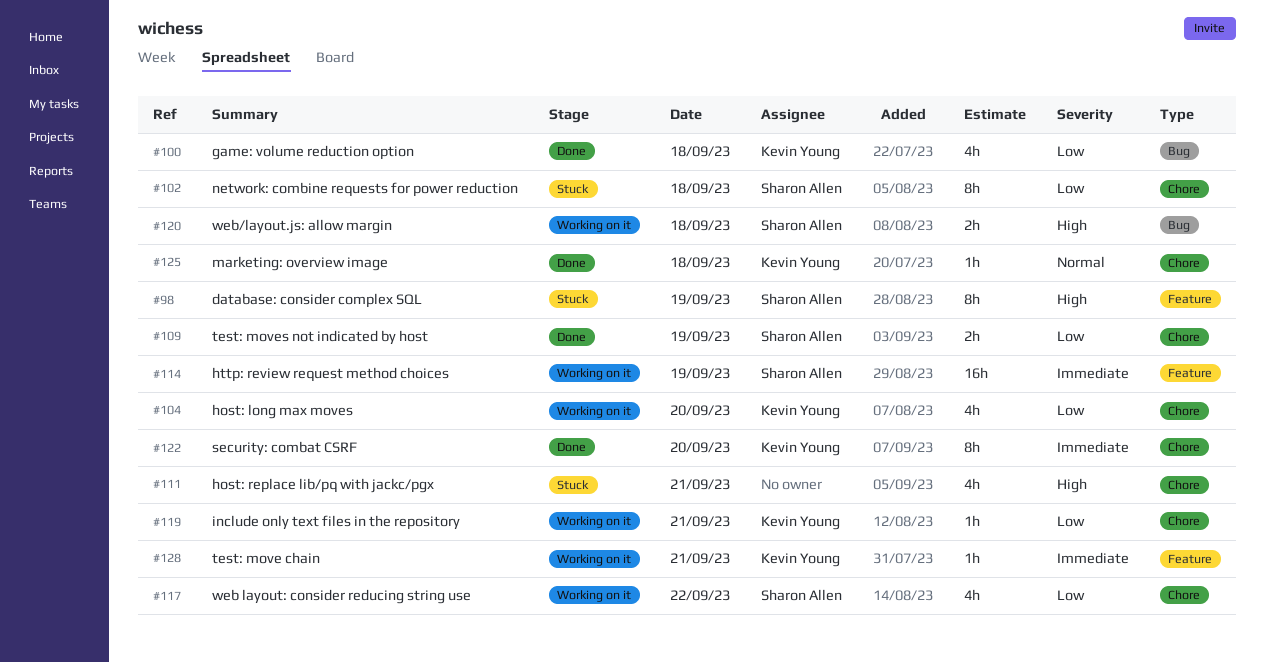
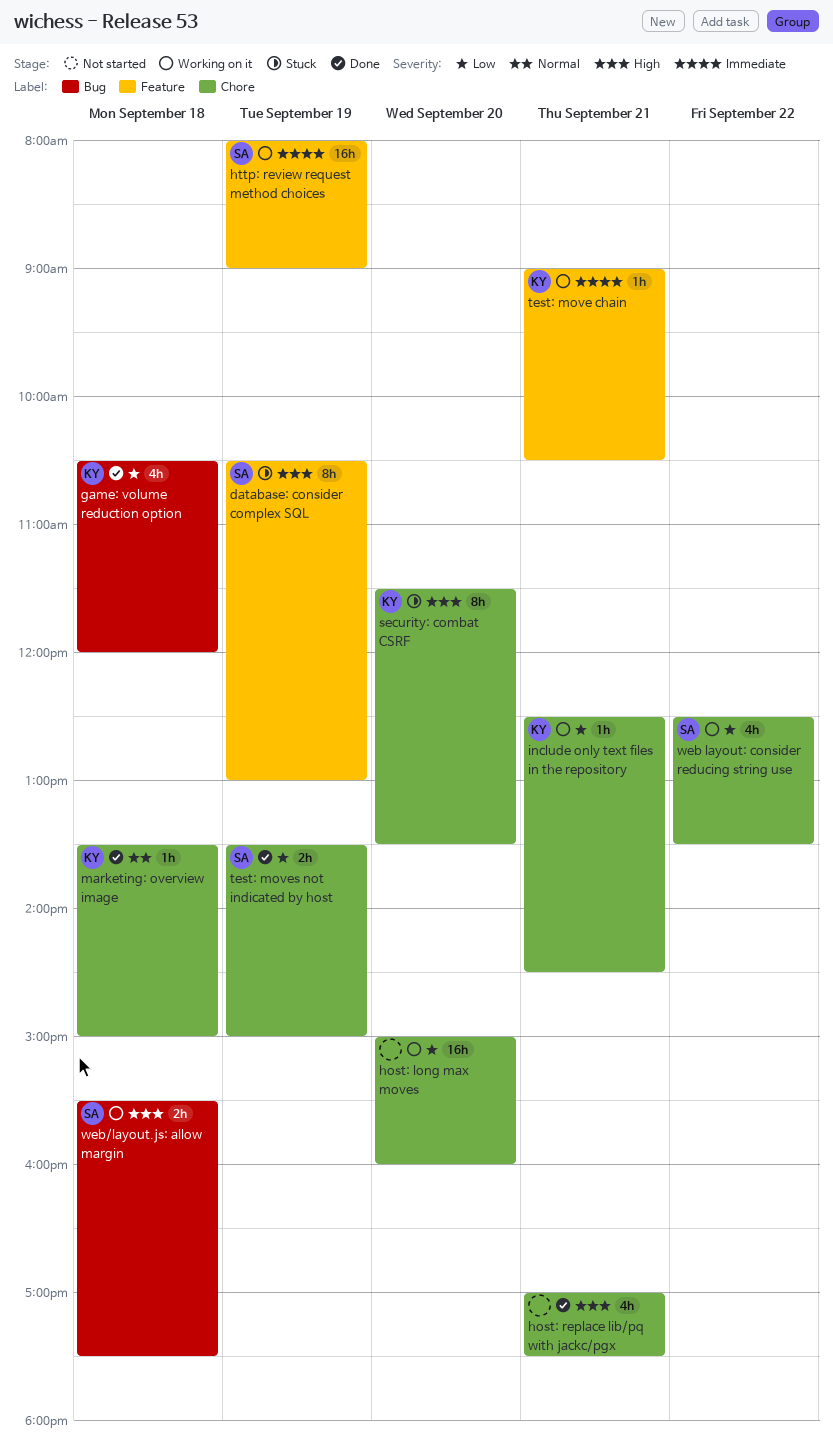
host: long max moves, owner: Kevin Young -> none
host: long max moves, estimate: 4h -> 16h
host: replace lib/pq with jackc/pgx, status: Stuck -> Done
network: combine requests for power reduction: present -> none
security: combat CSRF, status: Done -> Stuck
security: combat CSRF, priority: Immediate -> High

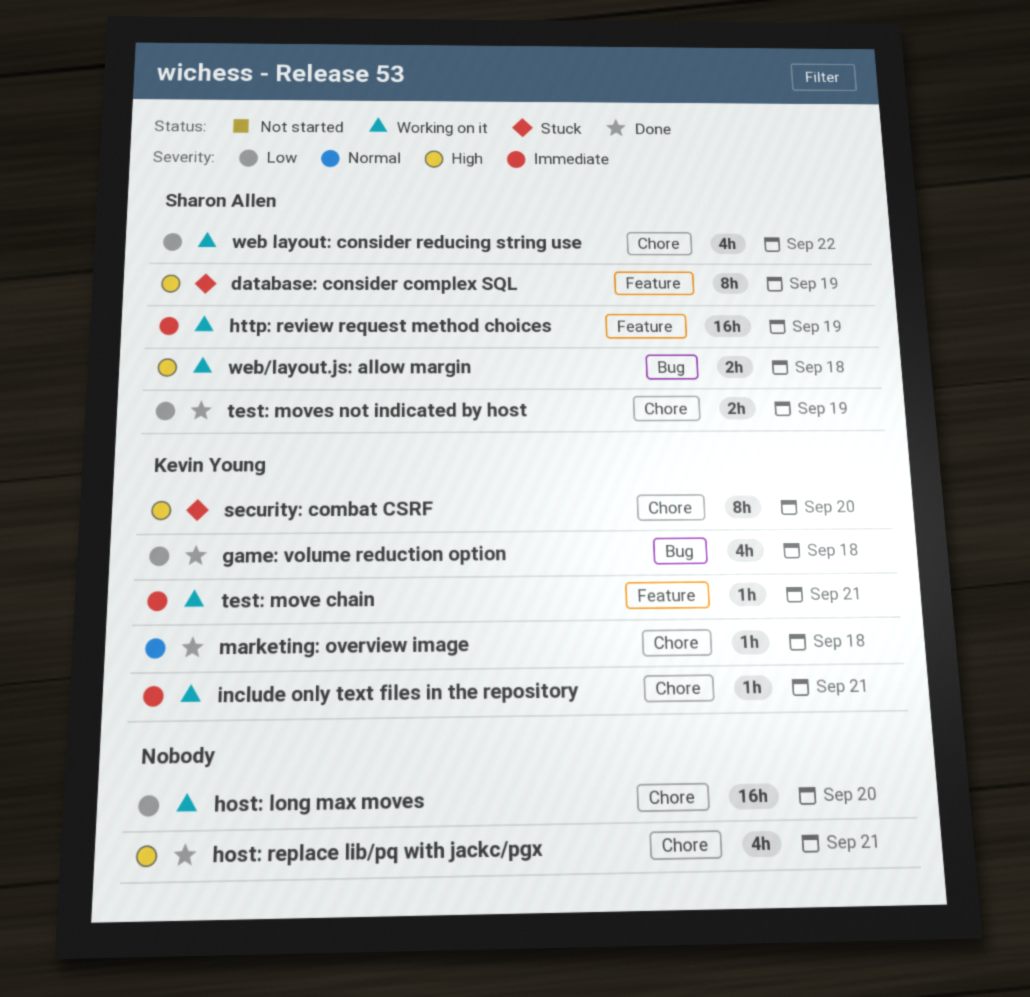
include only text files in the repository, priority: Low -> Immediate

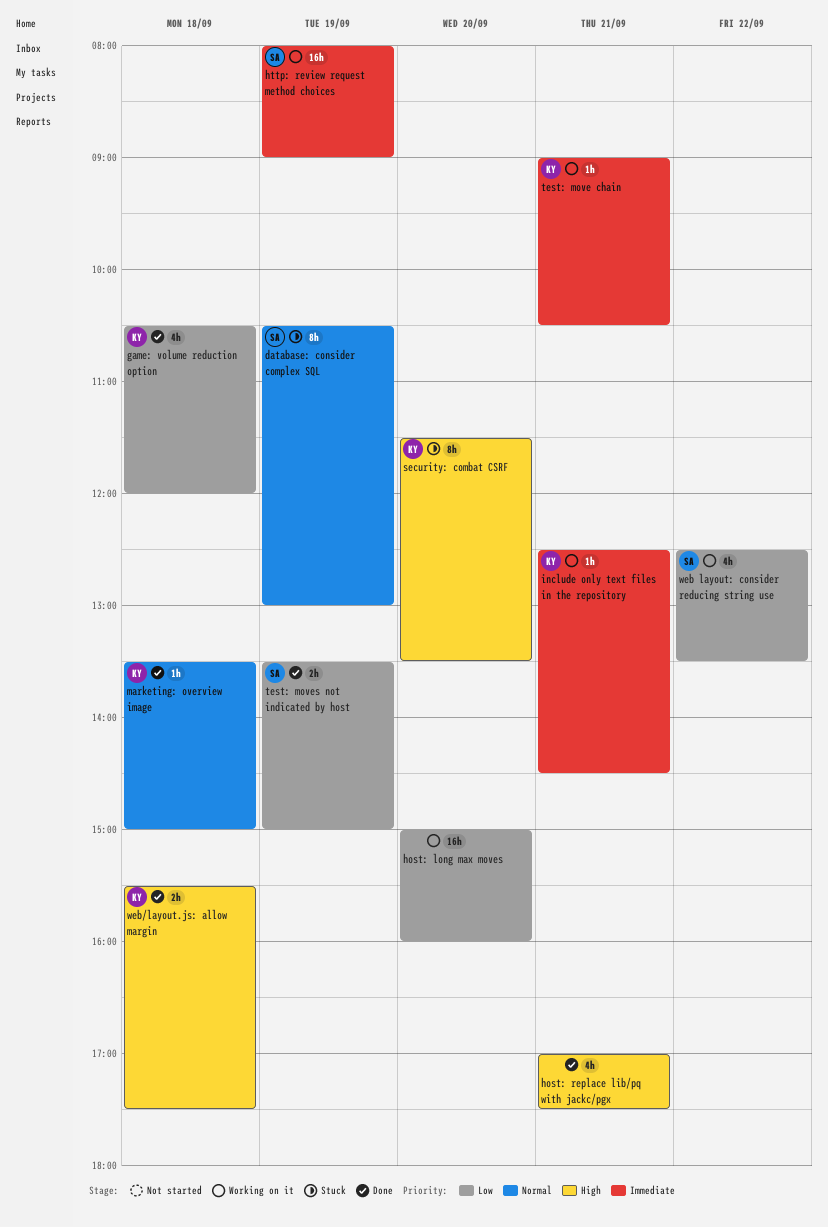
database: consider complex SQL, priority: High -> Normal
web/layout.js: allow margin, status: Working on it -> Done
web/layout.js: allow margin, owner: Sharon Allen -> Kevin Young

